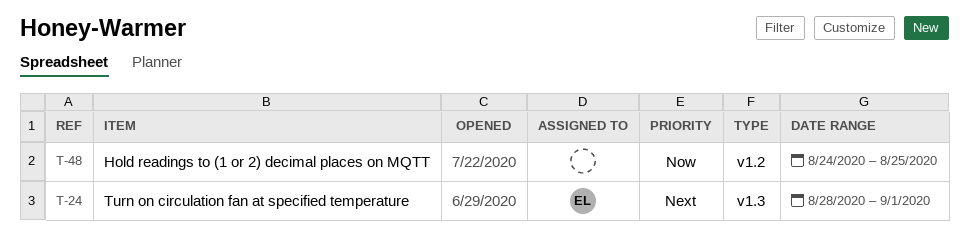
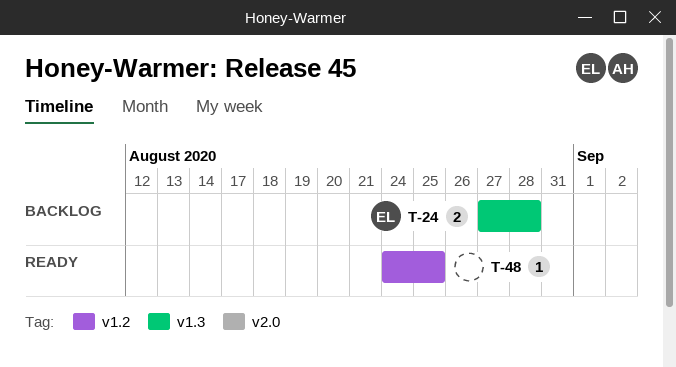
T-24, start: Aug 28 -> Aug 27
T-24, due: Sep 1 -> Aug 28

